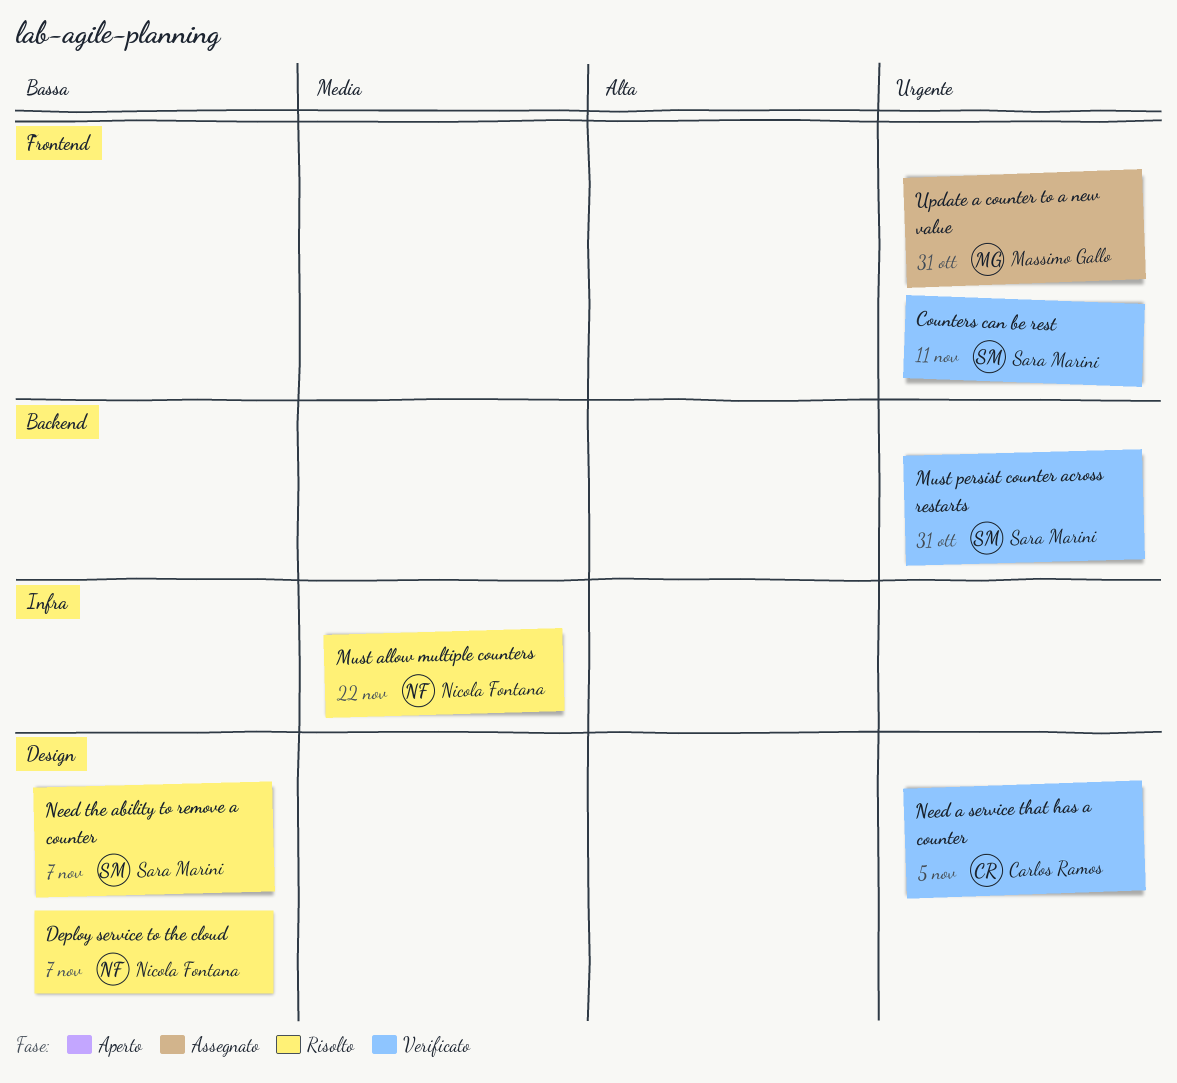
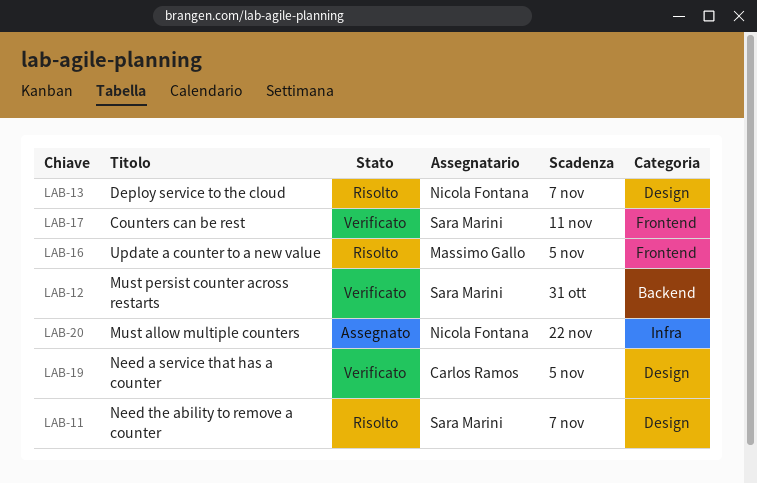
Must allow multiple counters, status: Risolto -> Assegnato
Update a counter to a new value, status: Assegnato -> Risolto
Update a counter to a new value, due: Oct 31 -> Nov 5

